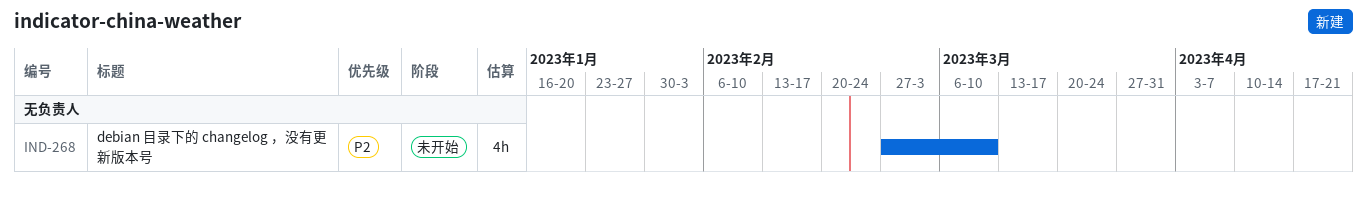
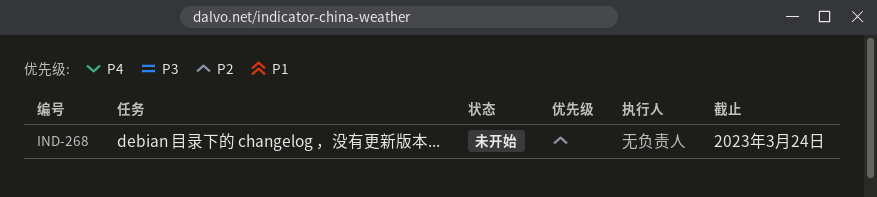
IND-268, due: Mar 10 -> Mar 24

